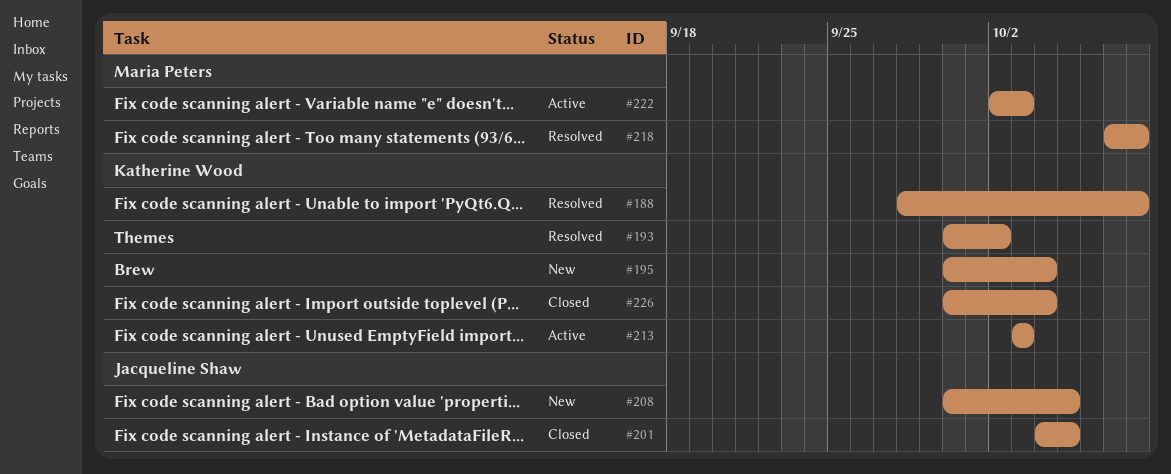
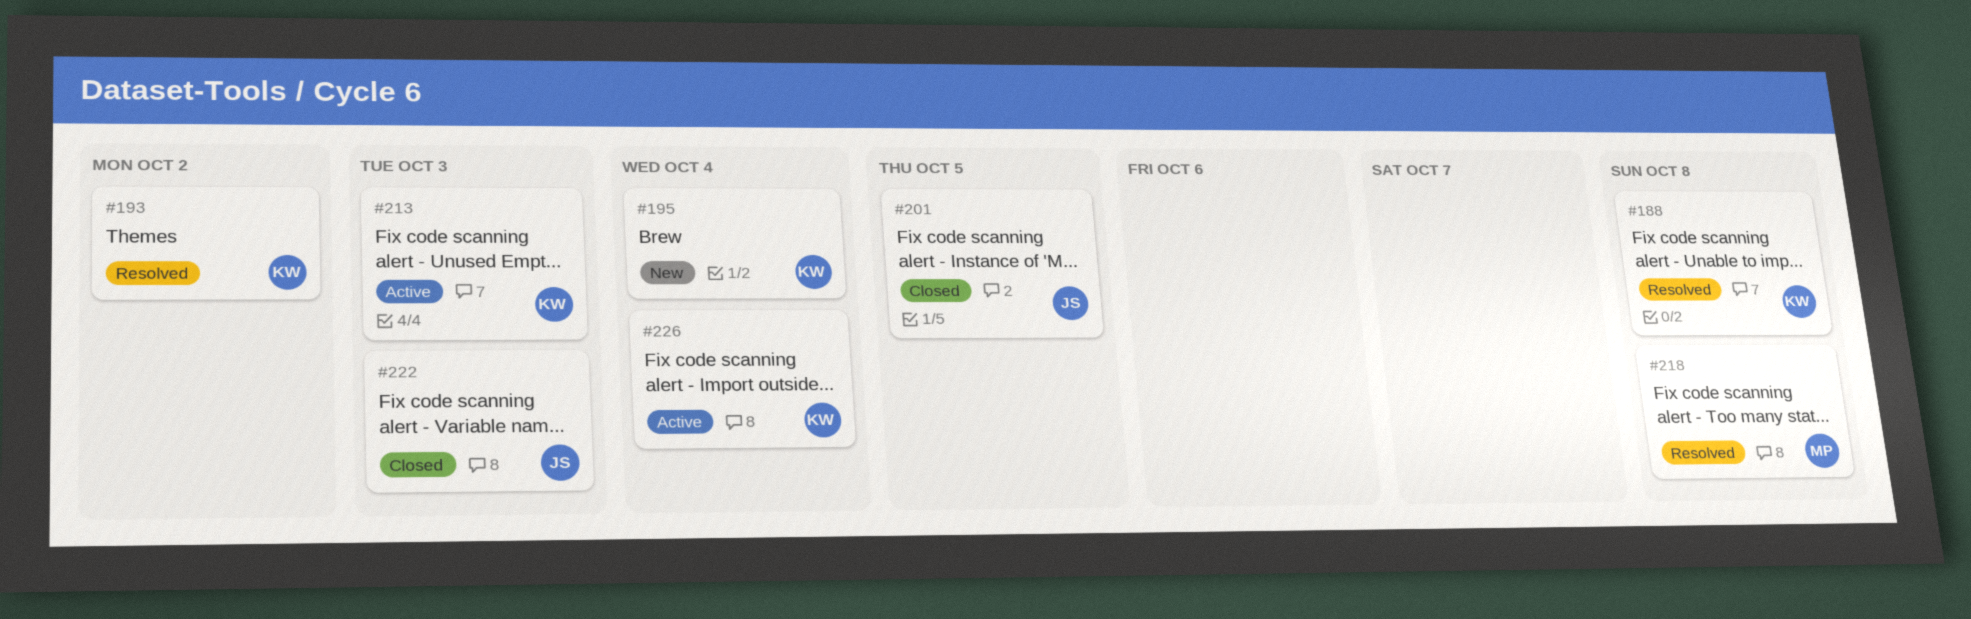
#208: present -> none
#222, status: Active -> Closed
#222, owner: Maria Peters -> Jacqueline Shaw
#226, status: Closed -> Active

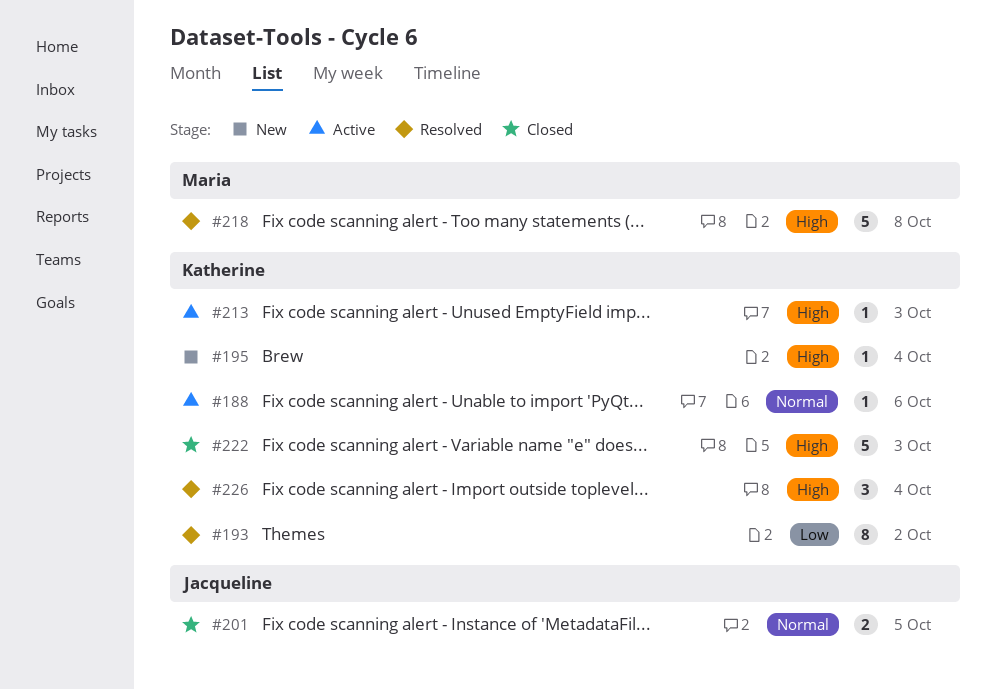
#188, status: Resolved -> Active
#188, due: Oct 8 -> Oct 6
#222, owner: Jacqueline -> Katherine
#226, status: Active -> Resolved

